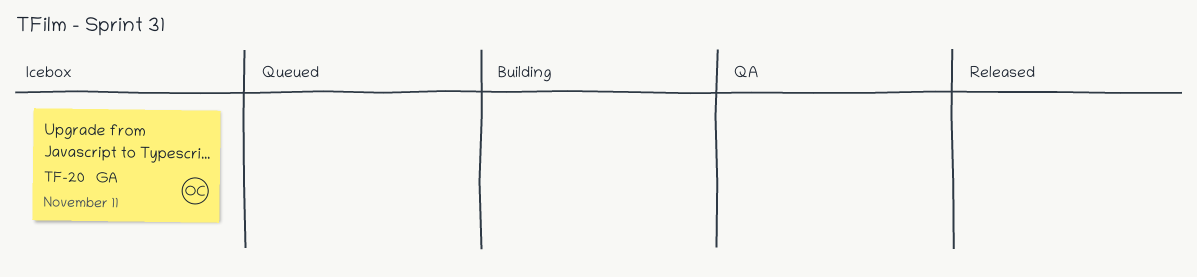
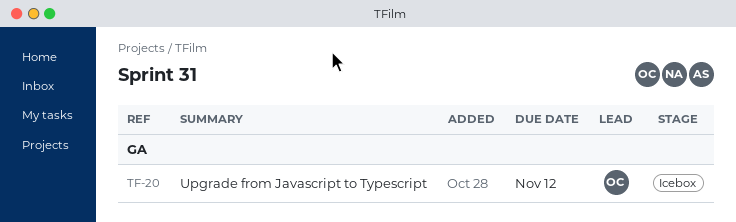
TF-20, due: Nov 11 -> Nov 12

